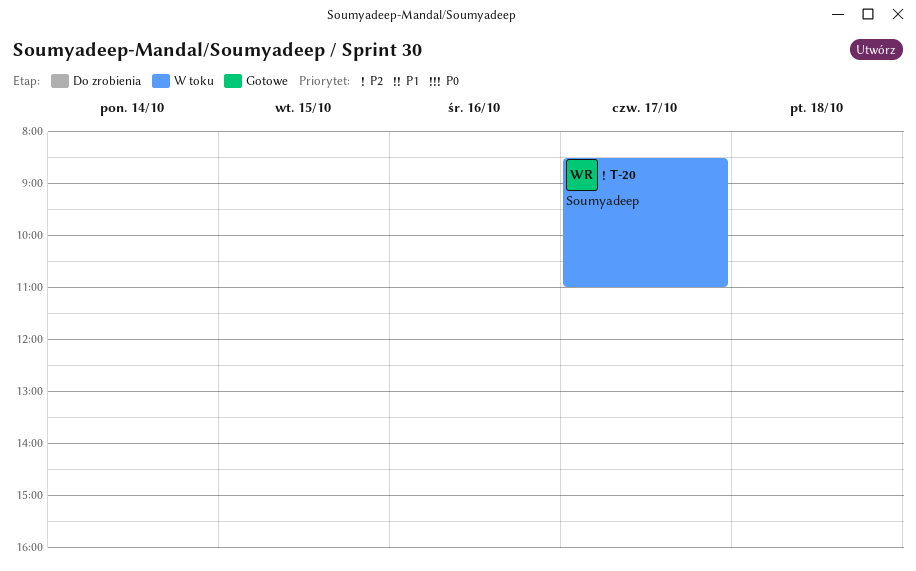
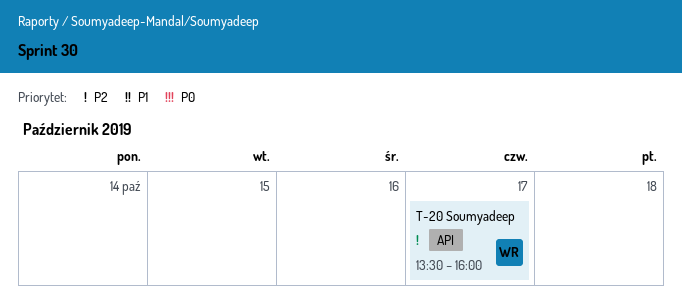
T-20, begins: 08:30 -> 13:30
T-20, ends: 11:00 -> 16:00

